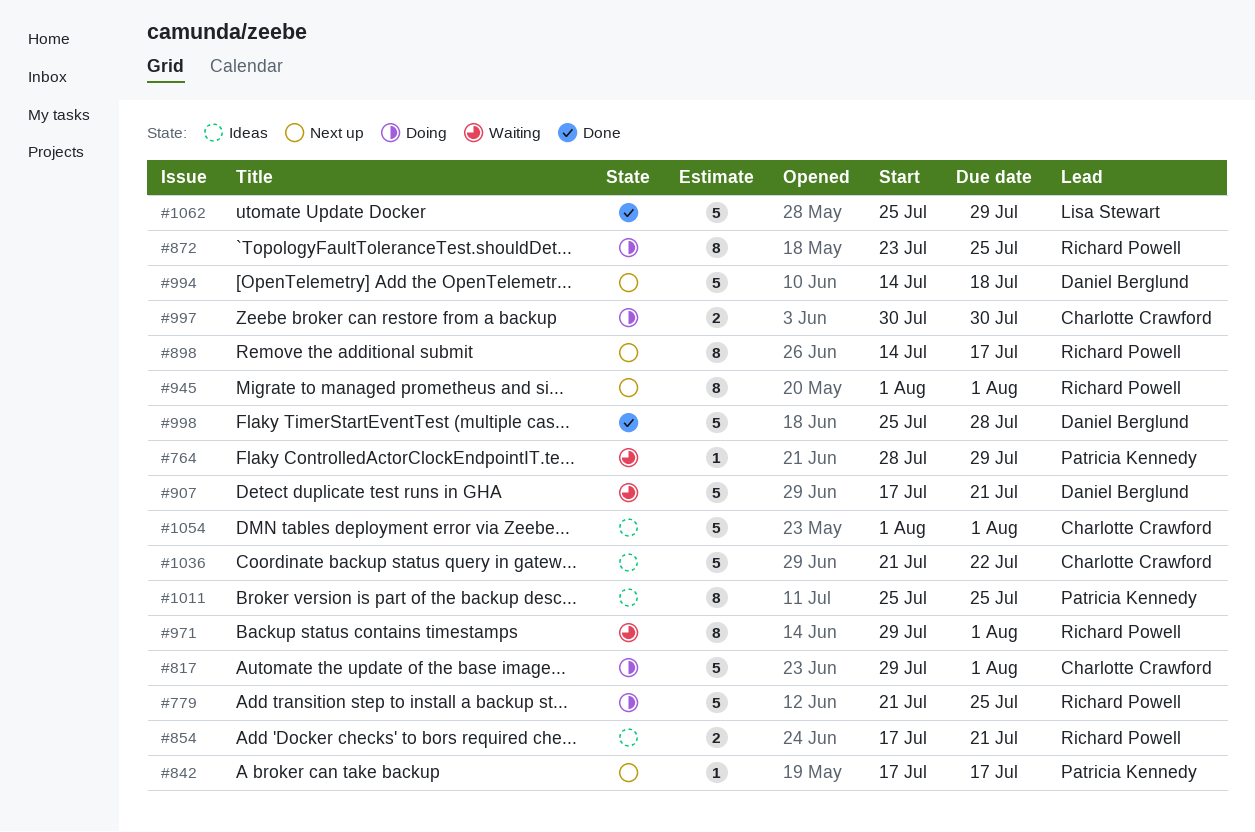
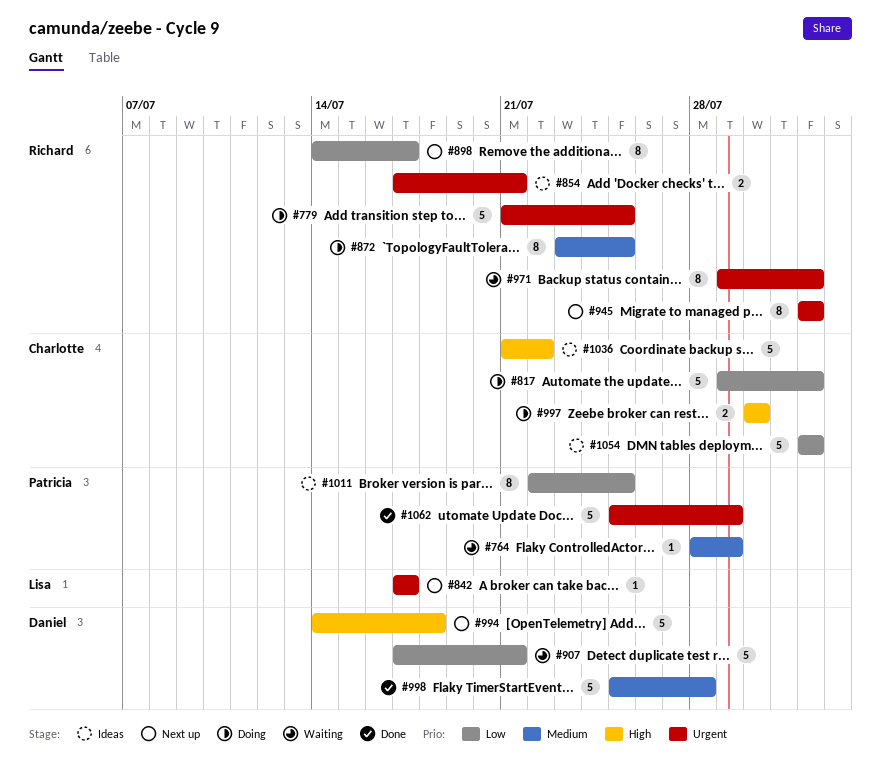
#842, owner: Patricia Kennedy -> Lisa Stewart
#1011, start: Jul 25 -> Jul 22
#1062, owner: Lisa Stewart -> Patricia Kennedy

